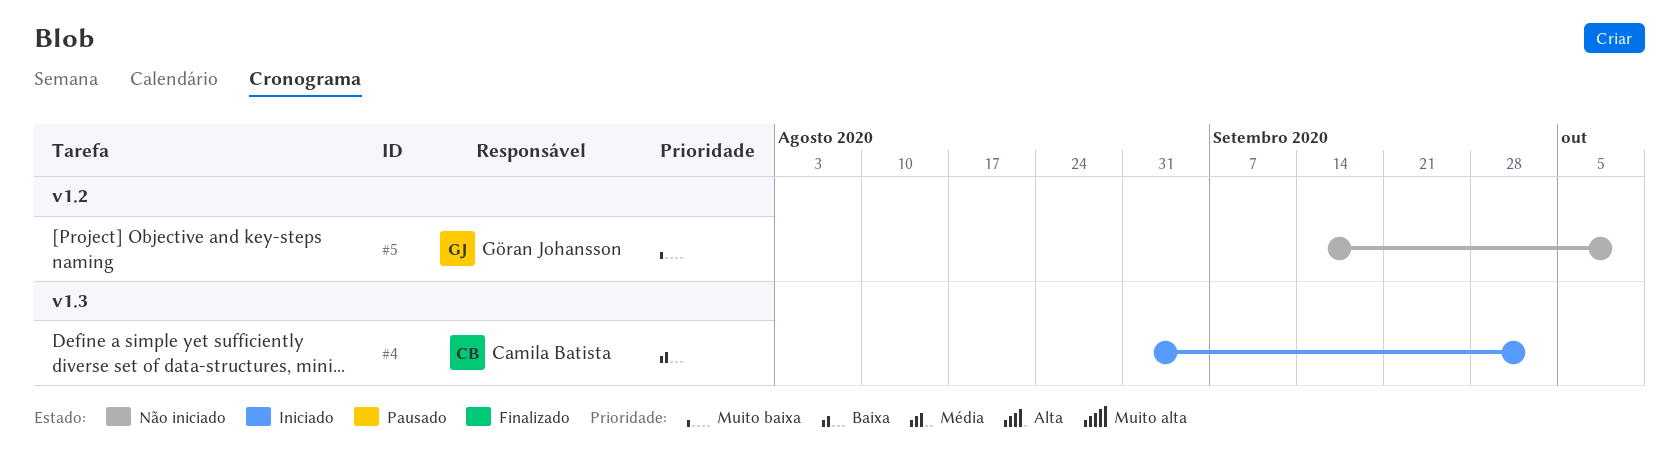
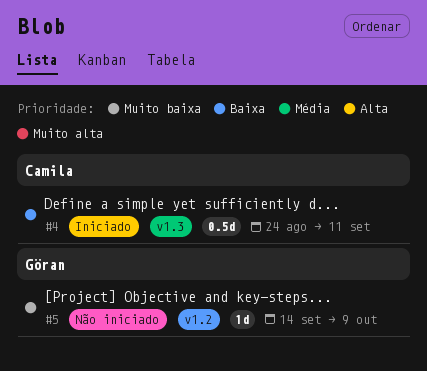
#4, start: Aug 31 -> Aug 24
#4, due: Oct 2 -> Sep 11

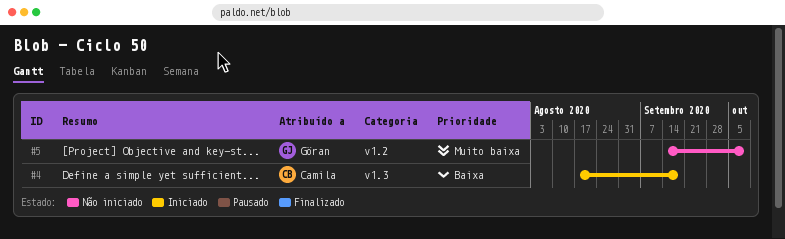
#4, start: Aug 24 -> Aug 17
#4, due: Sep 11 -> Sep 18

